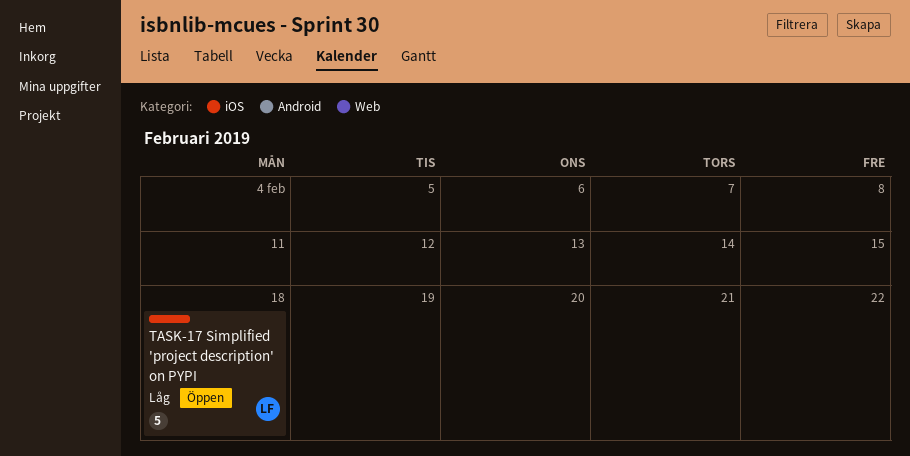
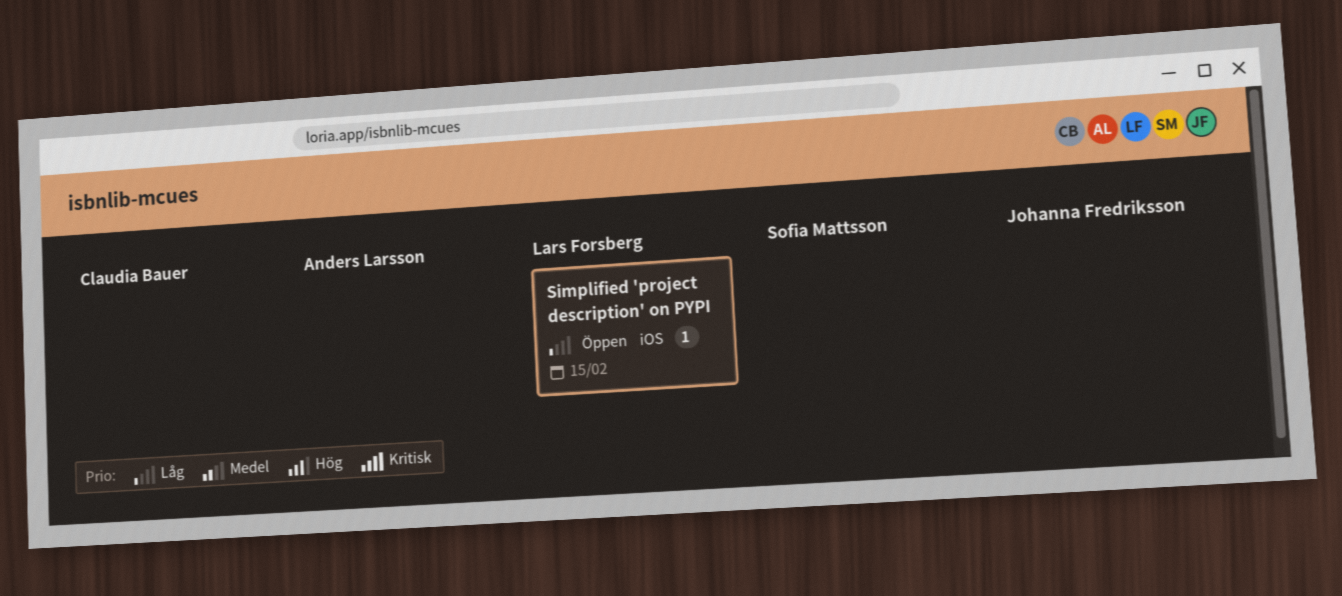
Simplified 'project description' on PYPI, estimate: 5 -> 1
Simplified 'project description' on PYPI, due: Feb 18 -> Feb 15

